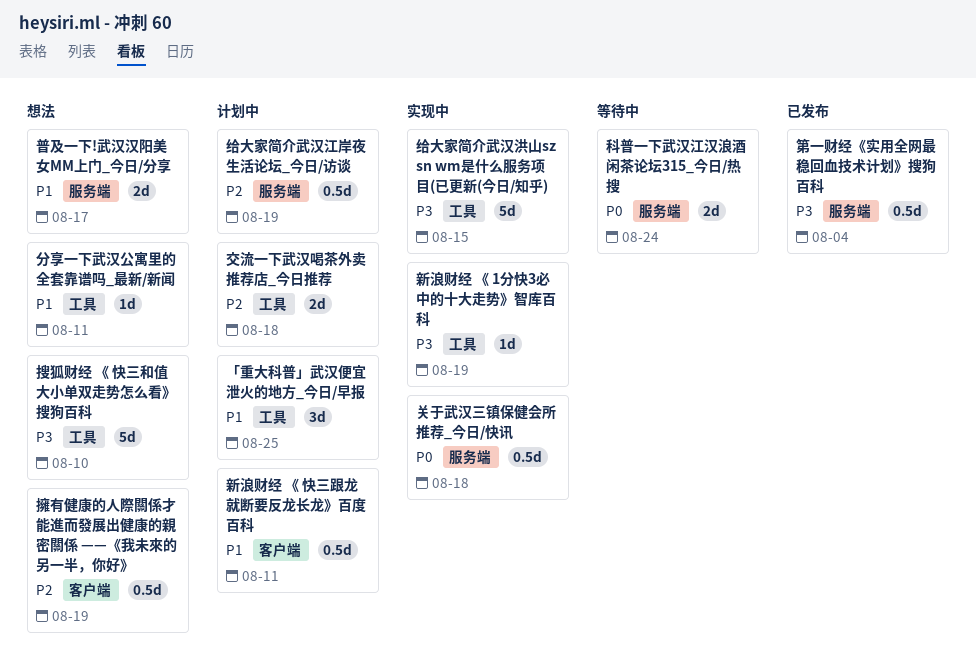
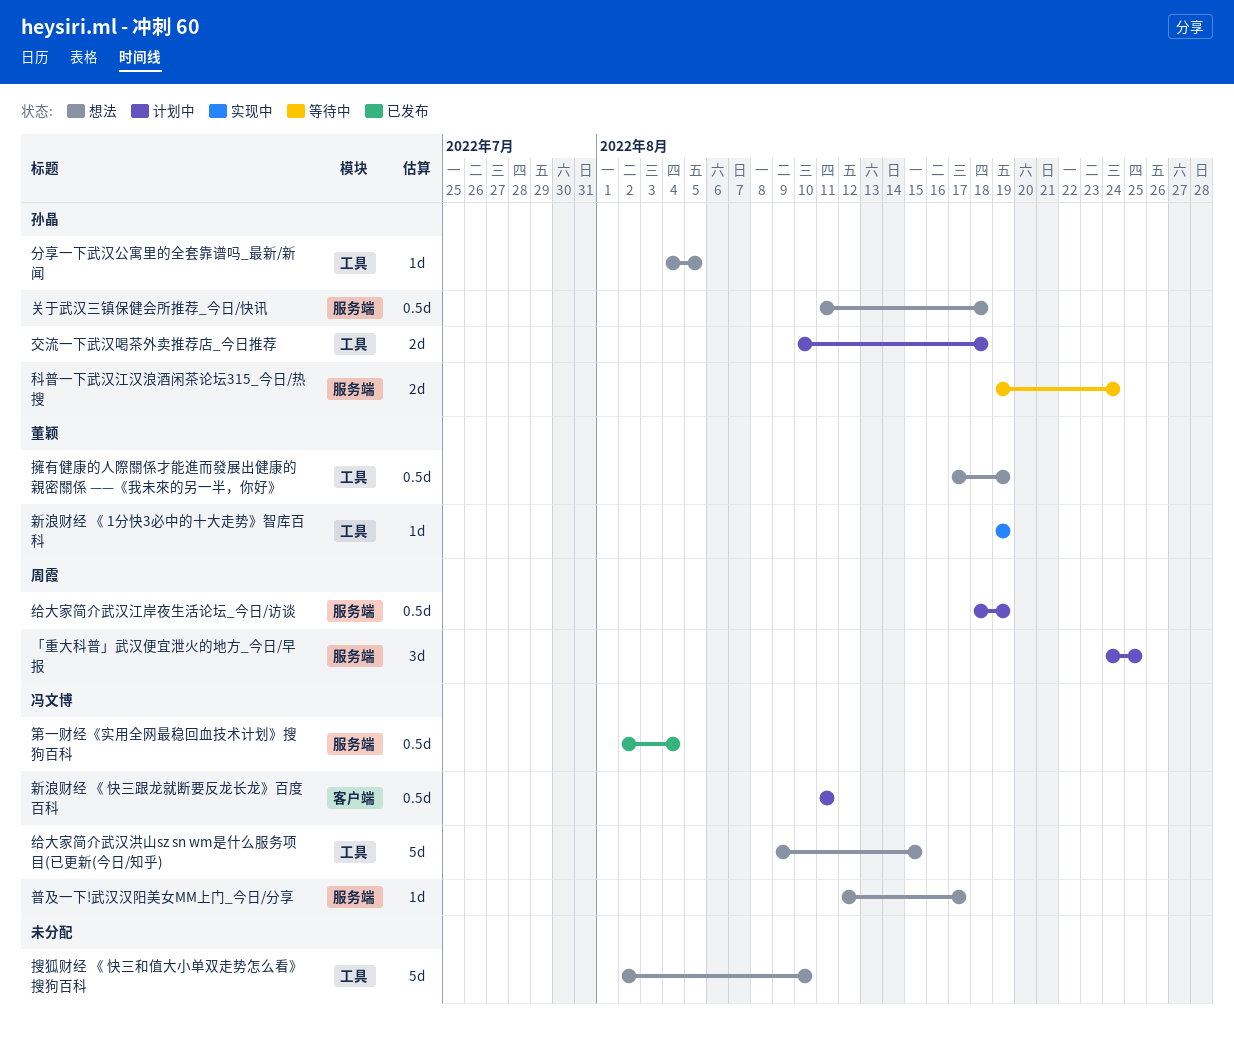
「重大科普」武汉便宜泄火的地方_今日/早报, label: 工具 -> 服务端
关于武汉三镇保健会所推荐_今日/快讯, status: 实现中 -> 想法
分享一下武汉公寓里的全套靠谱吗_最新/新闻, due: Aug 11 -> Aug 5
擁有健康的人際關係才能進而發展出健康的親密關係 ——《我未來的另一半，你好》, label: 客户端 -> 工具
普及一下!武汉汉阳美女MM上门_今日/分享, estimate: 2d -> 1d
给大家简介武汉洪山sz sn wm是什么服务项目(已更新(今日/知乎), status: 实现中 -> 想法

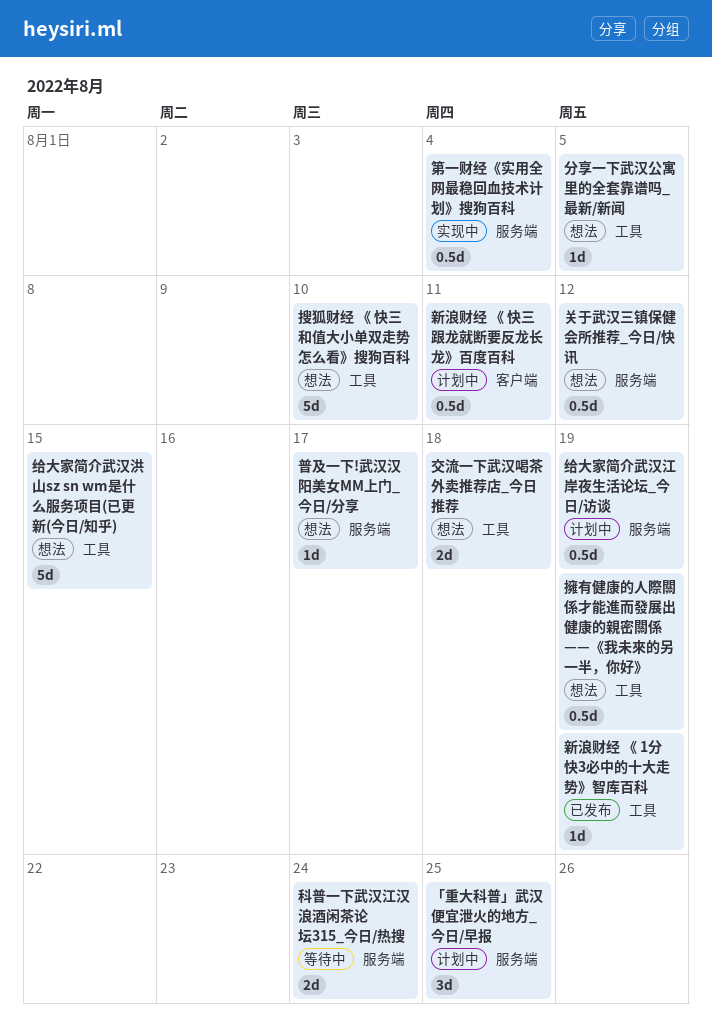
交流一下武汉喝茶外卖推荐店_今日推荐, status: 计划中 -> 想法
关于武汉三镇保健会所推荐_今日/快讯, due: Aug 18 -> Aug 12
新浪财经 《 1分快3必中的十大走势》智库百科, status: 实现中 -> 已发布
第一财经《实用全网最稳回血技术计划》搜狗百科, status: 已发布 -> 实现中

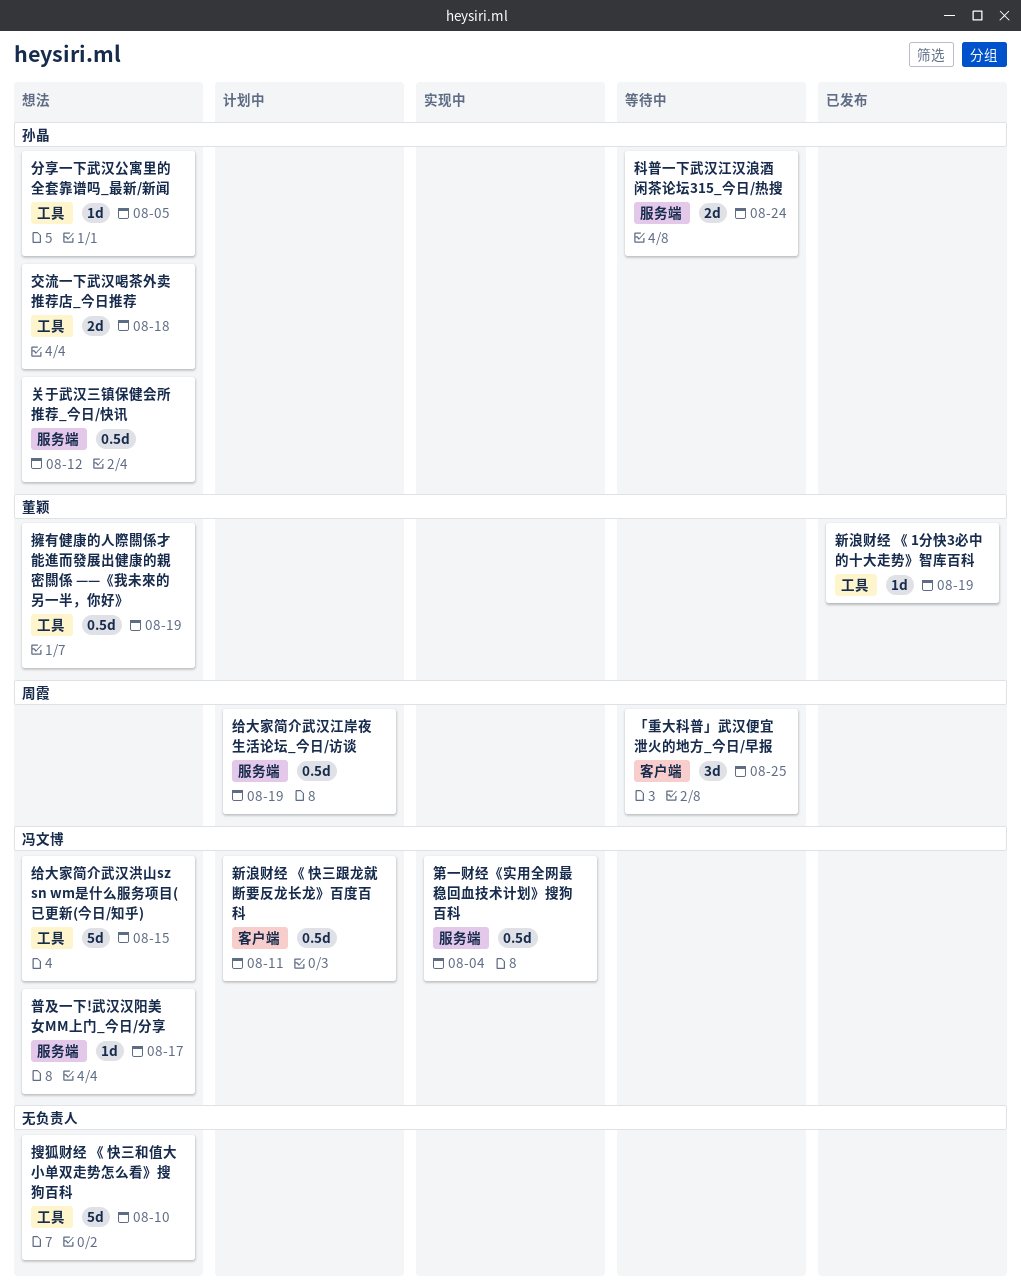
「重大科普」武汉便宜泄火的地方_今日/早报, status: 计划中 -> 等待中
「重大科普」武汉便宜泄火的地方_今日/早报, label: 服务端 -> 客户端

